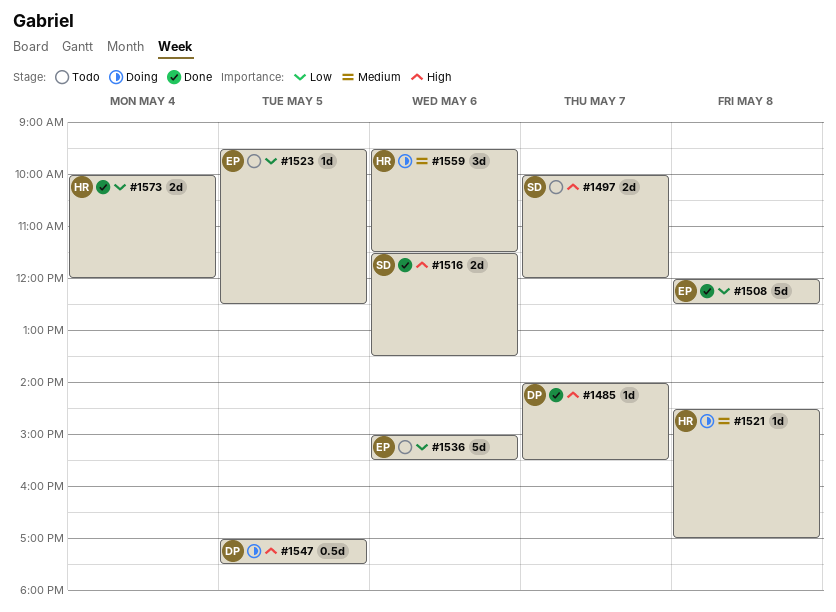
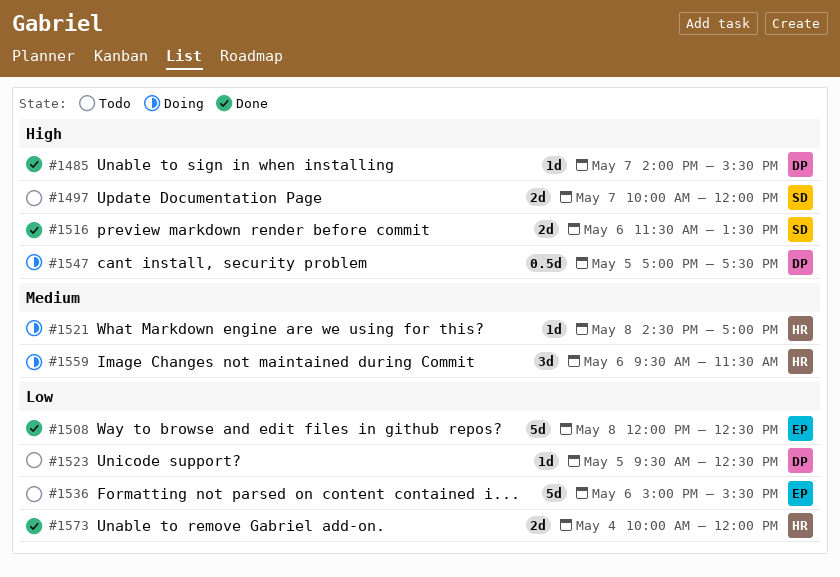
#1523, owner: EP -> DP

